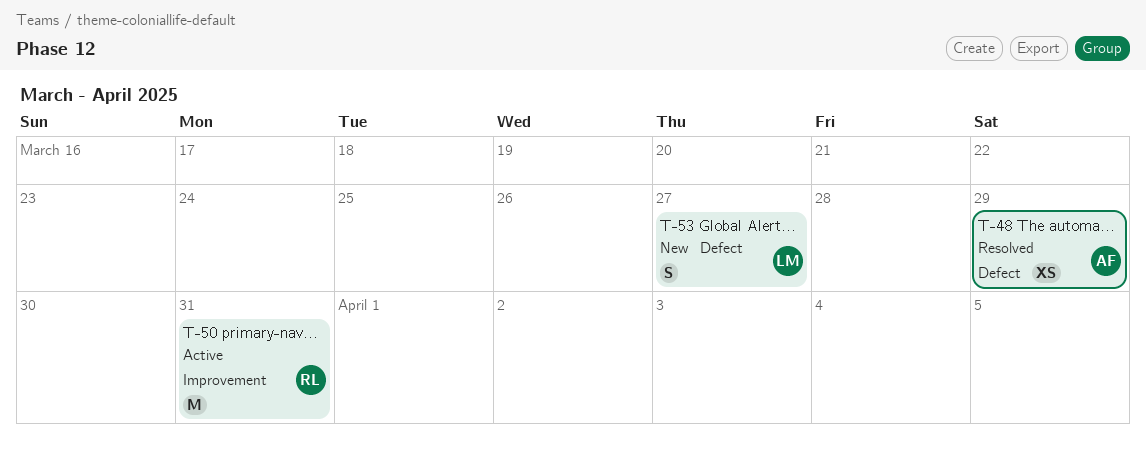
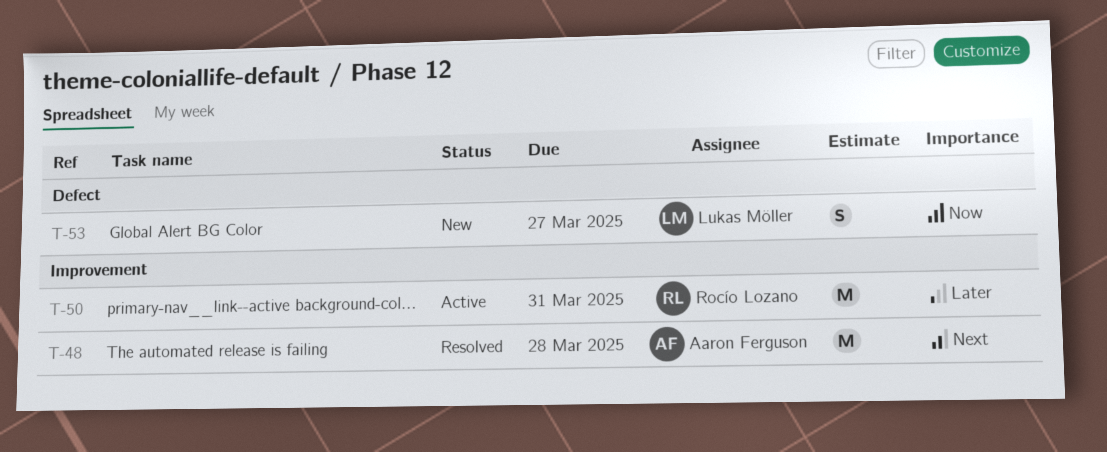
T-48, label: Defect -> Improvement
T-48, estimate: XS -> M
T-48, due: Mar 29 -> Mar 28

